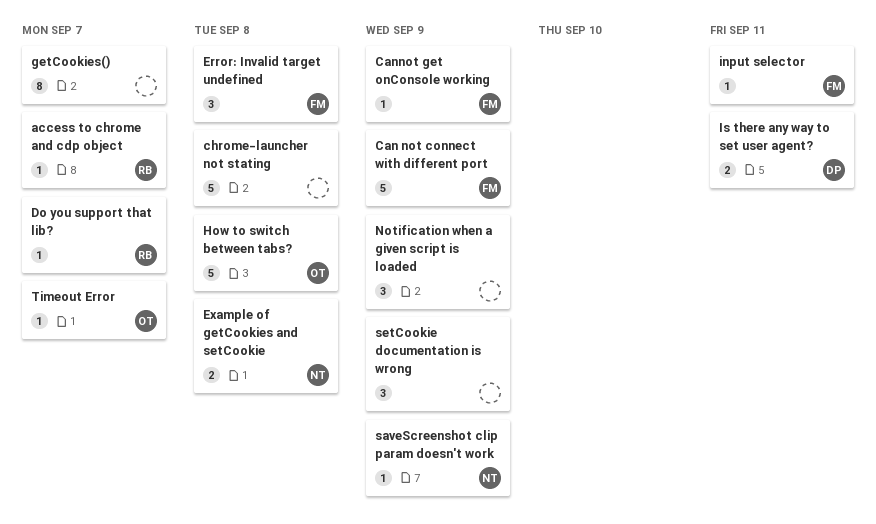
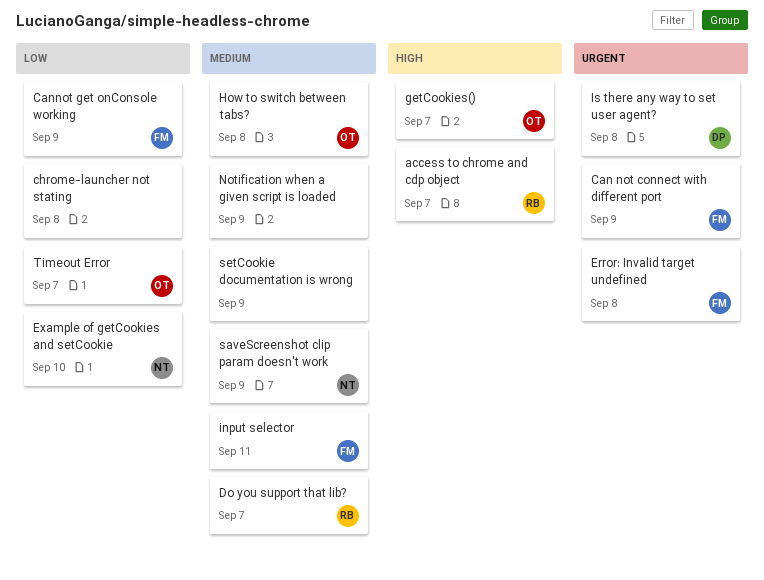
Example of getCookies and setCookie, due: Sep 8 -> Sep 10
getCookies(), owner: none -> OT
Is there any way to set user agent?, due: Sep 11 -> Sep 8

